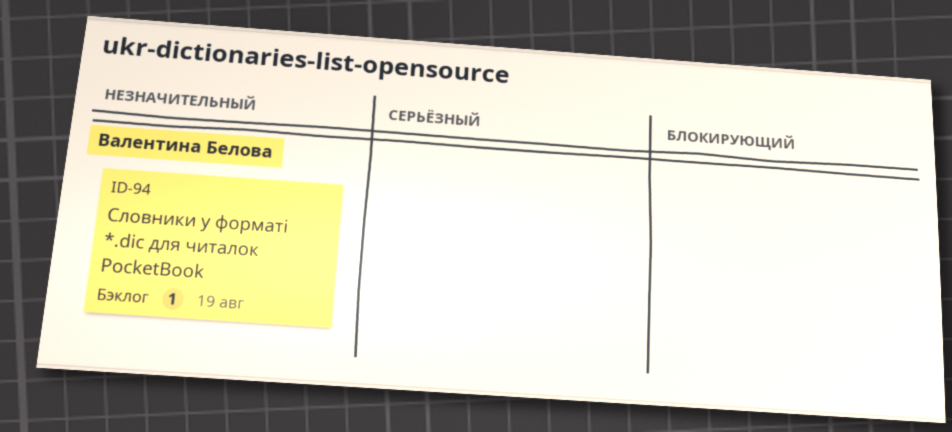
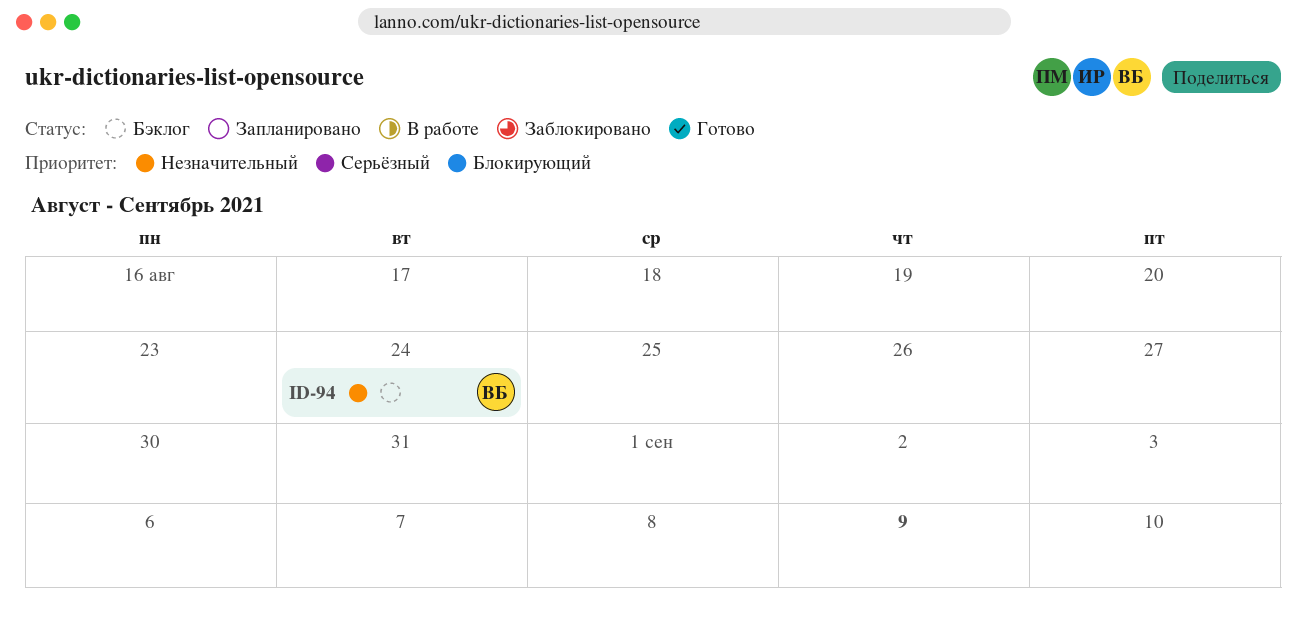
ID-94, due: Aug 19 -> Aug 24

